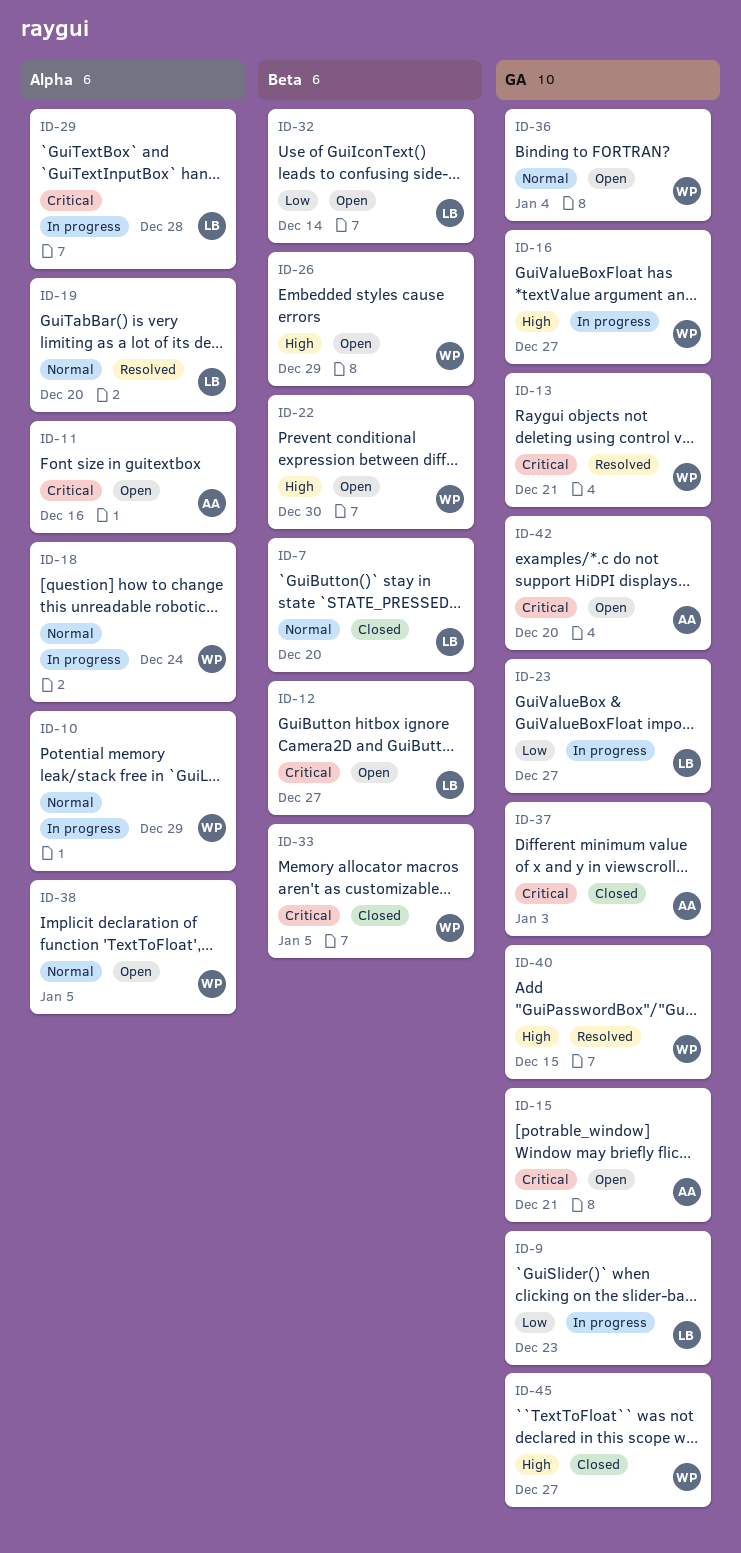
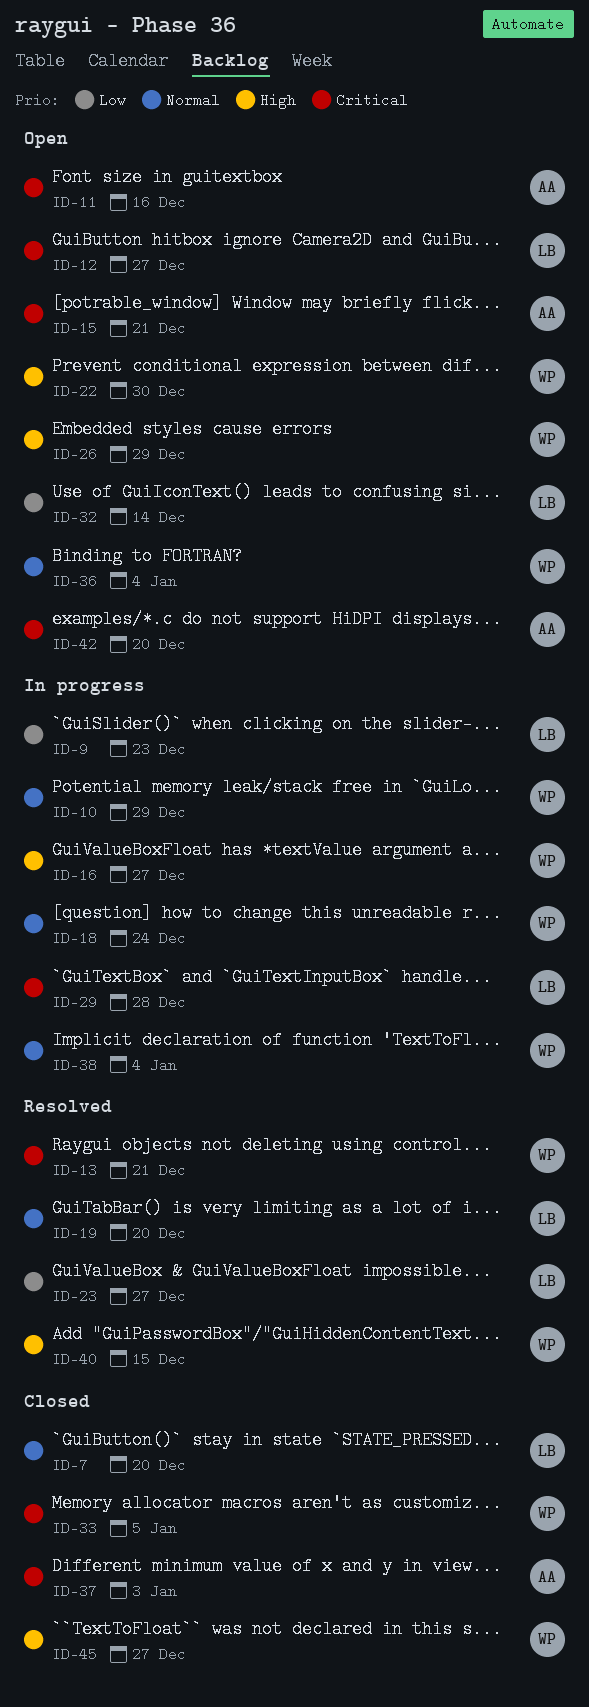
ID-23, status: In progress -> Resolved
ID-38, status: Open -> In progress
ID-38, due: Jan 5 -> Jan 4

